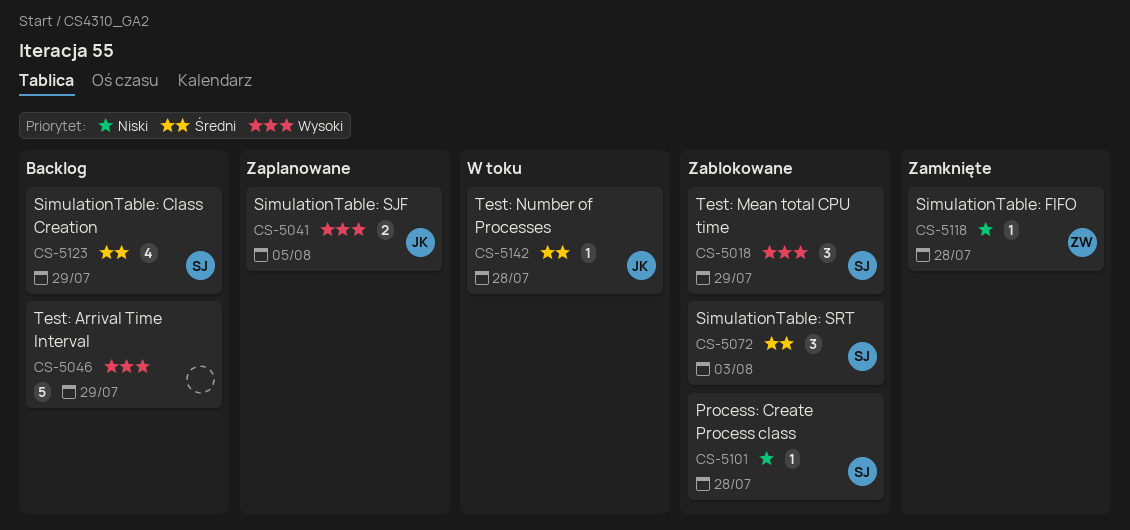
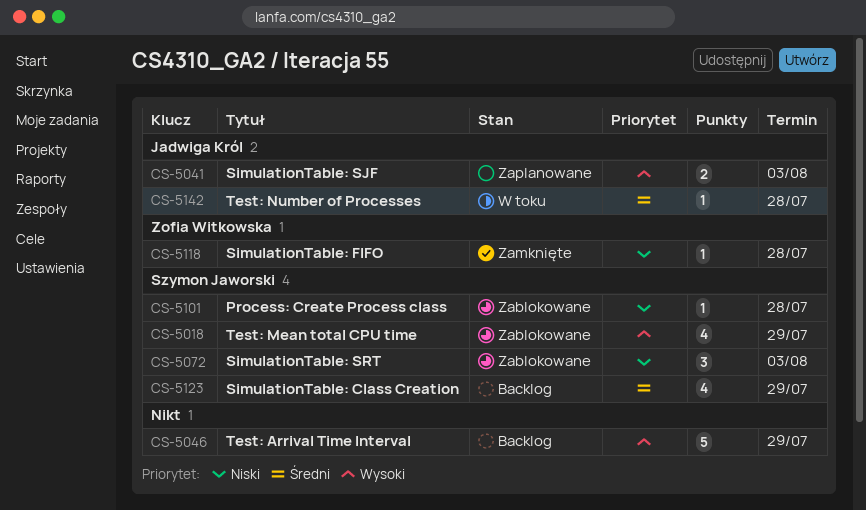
CS-5018, estimate: 3 -> 4
CS-5041, due: Aug 5 -> Aug 3
CS-5072, priority: Średni -> Niski

